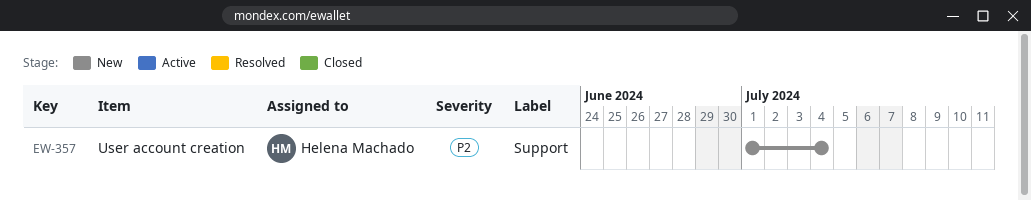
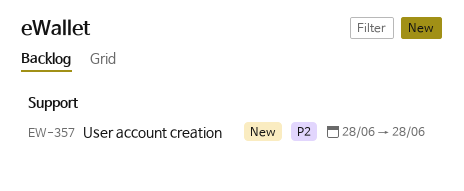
EW-357, start: Jul 1 -> Jun 28
EW-357, due: Jul 4 -> Jun 28

